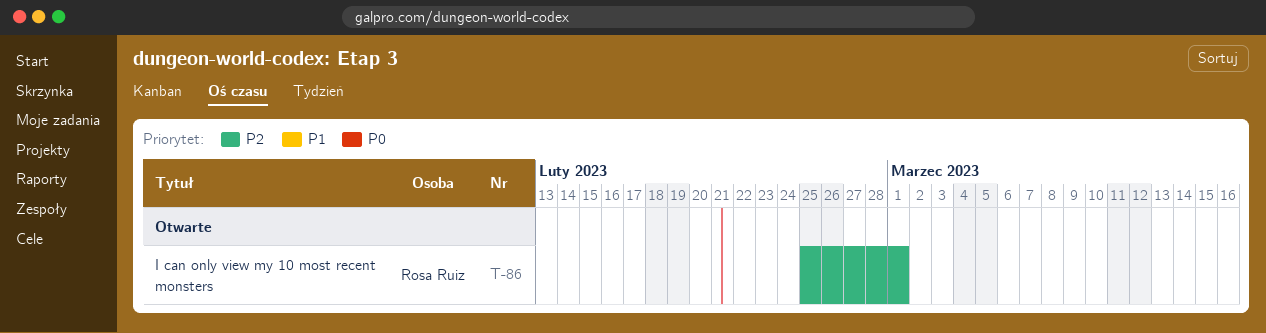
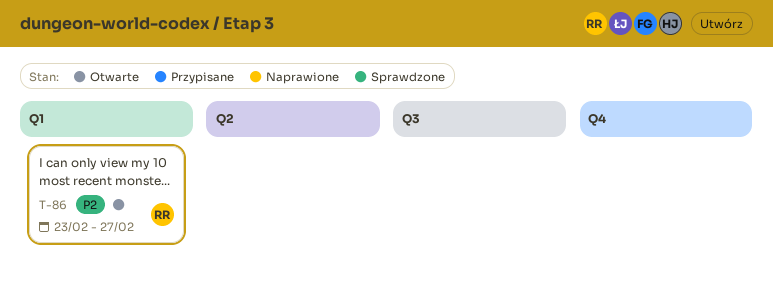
T-86, start: Feb 25 -> Feb 23
T-86, due: Mar 1 -> Feb 27

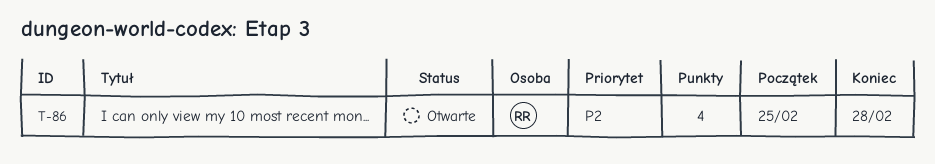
T-86, start: Feb 23 -> Feb 25
T-86, due: Feb 27 -> Feb 28

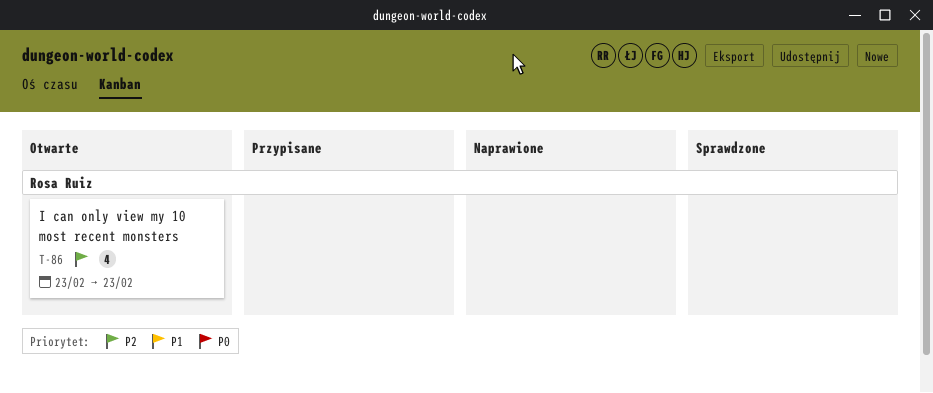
T-86, start: Feb 25 -> Feb 23
T-86, due: Feb 28 -> Feb 23

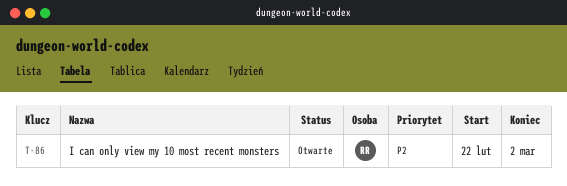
T-86, start: Feb 23 -> Feb 22
T-86, due: Feb 23 -> Mar 2

